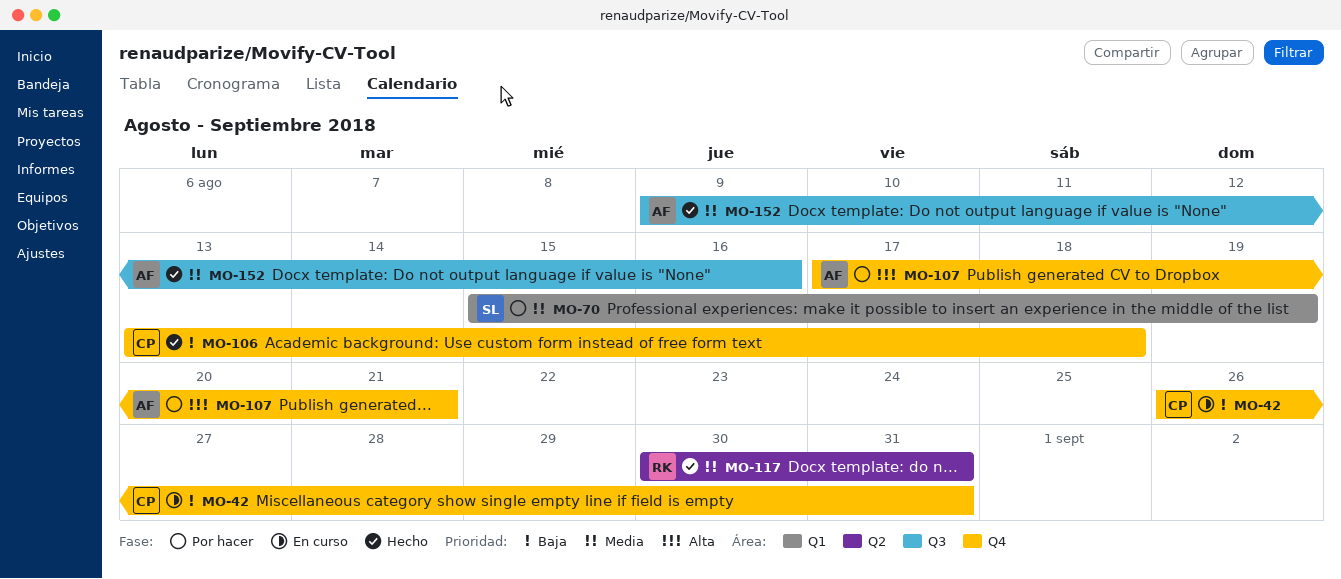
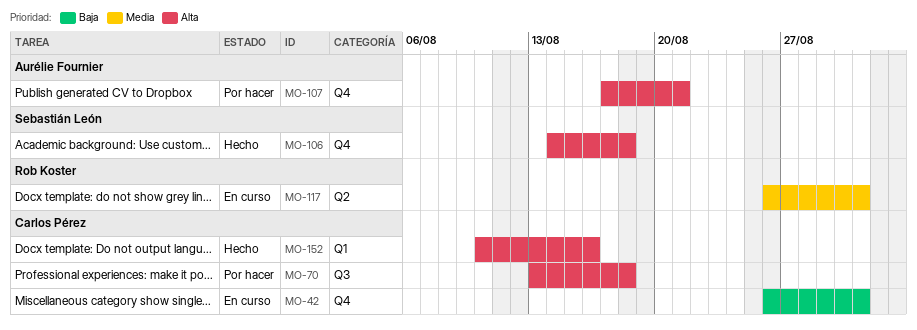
MO-70, owner: Sebastián León -> Carlos Pérez
MO-70, priority: Media -> Alta
MO-70, label: Q1 -> Q3
MO-70, start: Aug 15 -> Aug 13
MO-70, due: Aug 19 -> Aug 18
MO-106, owner: Carlos Pérez -> Sebastián León
MO-106, priority: Baja -> Alta
MO-106, start: Aug 13 -> Aug 14
MO-117, status: Hecho -> En curso
MO-117, start: Aug 30 -> Aug 26
MO-152, owner: Aurélie Fournier -> Carlos Pérez
MO-152, priority: Media -> Alta
MO-152, label: Q3 -> Q1
MO-152, start: Aug 9 -> Aug 10

